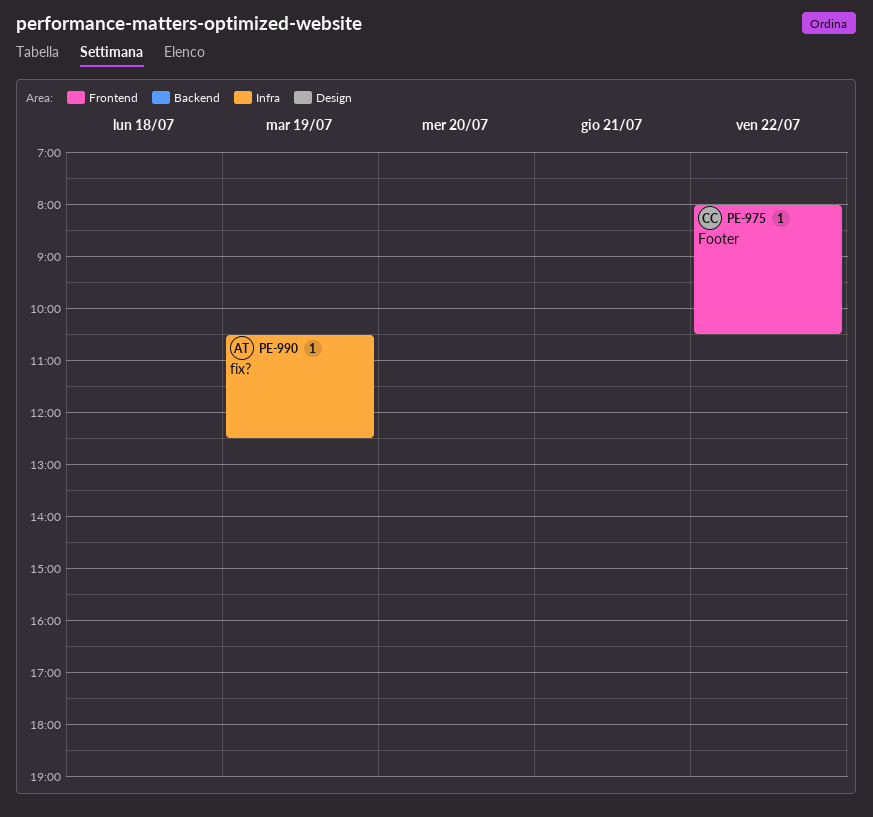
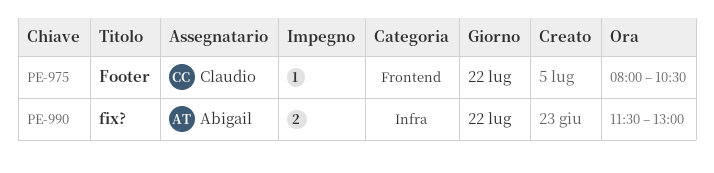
PE-990, estimate: 1 -> 2
PE-990, day: Jul 19 -> Jul 22
PE-990, begins: 10:30 -> 11:30
PE-990, ends: 12:30 -> 13:00

